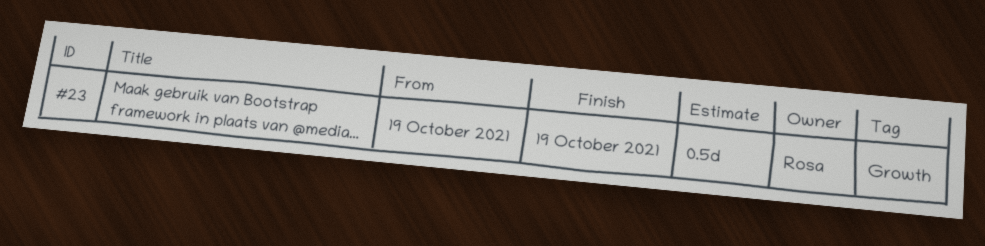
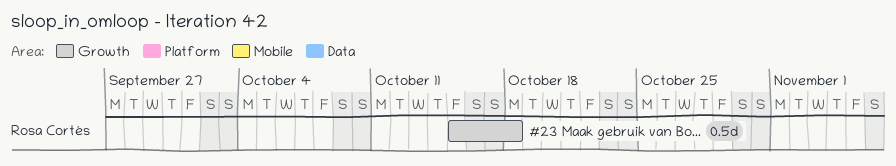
#23, start: Oct 19 -> Oct 15
#23, due: Oct 19 -> Oct 18

